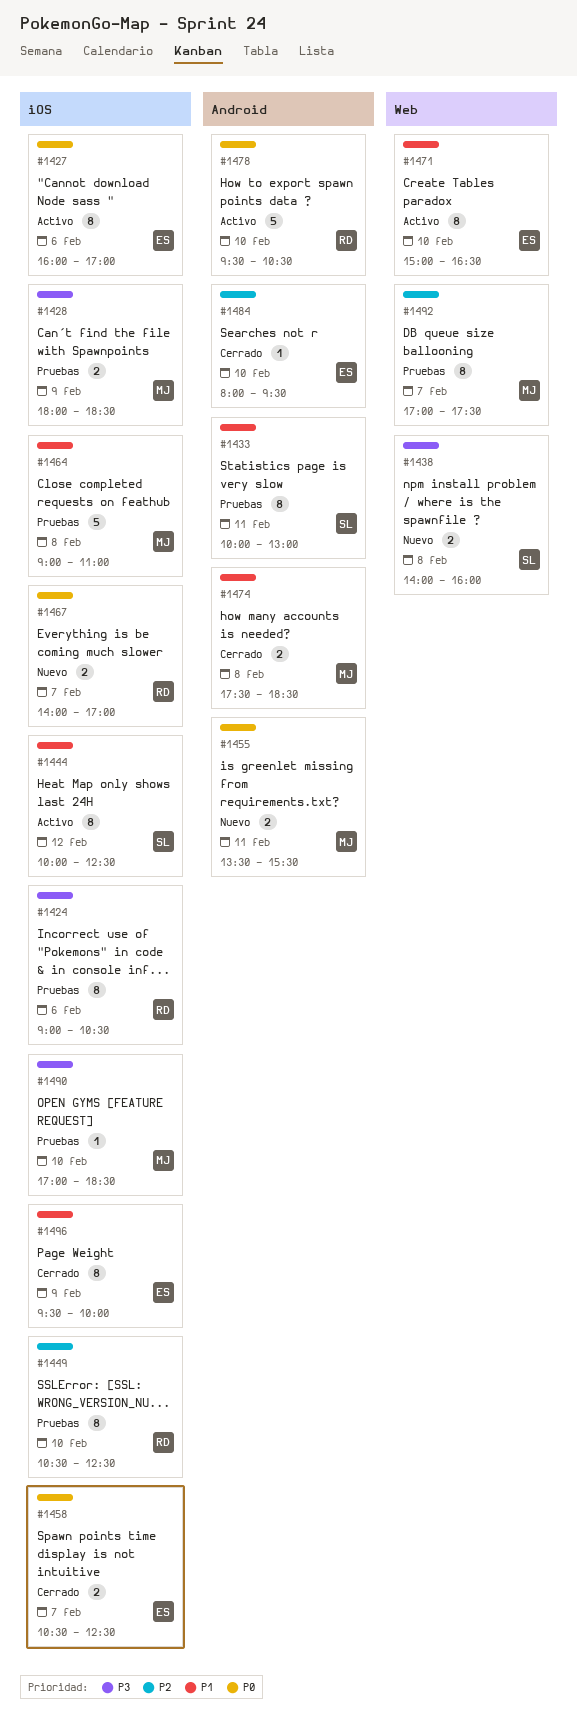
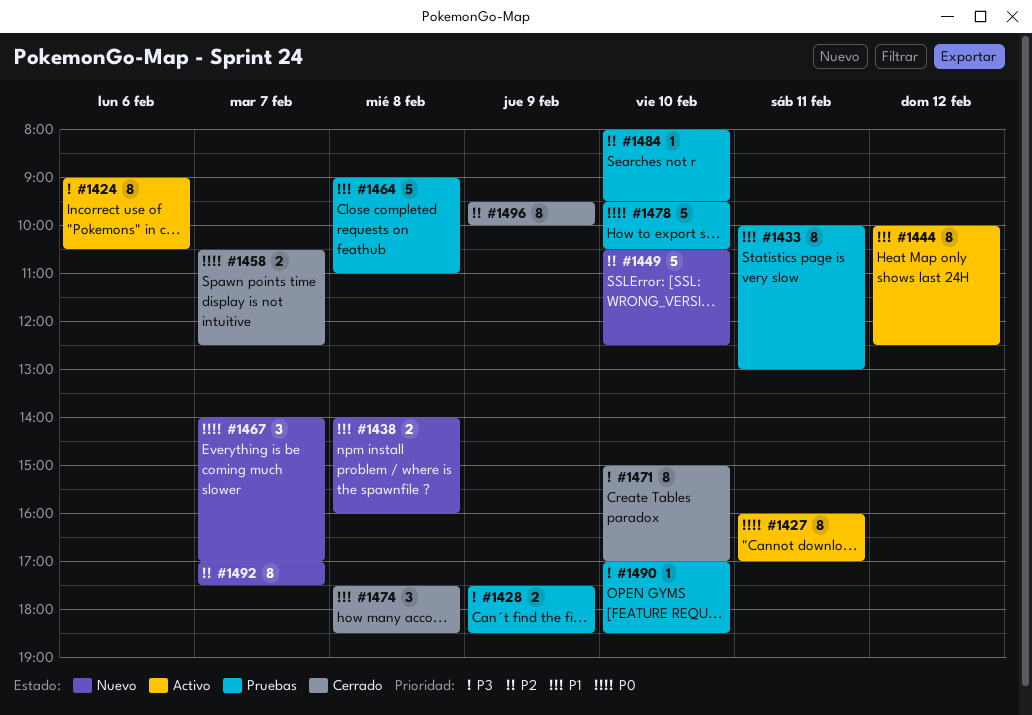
#1424, status: Pruebas -> Activo
#1427, day: Feb 6 -> Feb 11
#1428, begins: 18:00 -> 17:30
#1438, priority: P3 -> P1
#1449, status: Pruebas -> Nuevo
#1449, estimate: 8 -> 5
#1455: present -> none
#1467, estimate: 2 -> 3
#1471, status: Activo -> Cerrado
#1471, priority: P1 -> P3
#1471, ends: 16:30 -> 17:00
#1474, estimate: 2 -> 3
#1478, status: Activo -> Pruebas
#1484, status: Cerrado -> Pruebas
#1492, status: Pruebas -> Nuevo
#1496, priority: P1 -> P2

